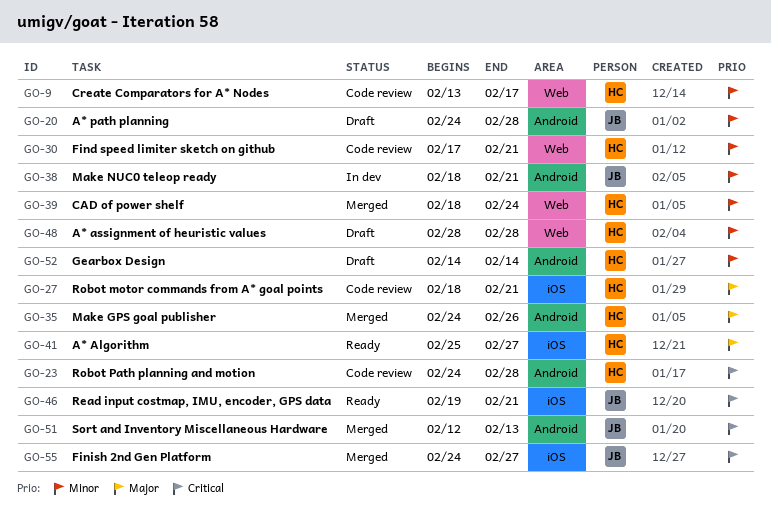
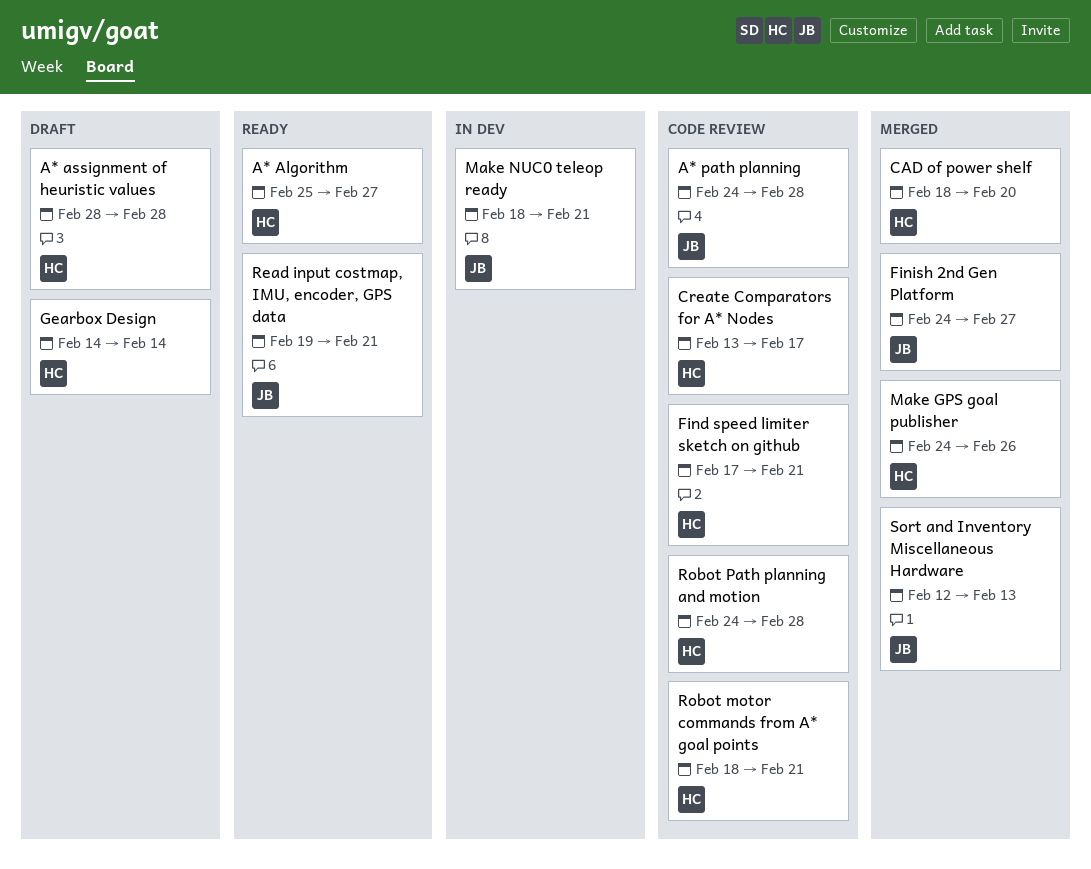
A* path planning, status: Draft -> Code review
CAD of power shelf, due: Feb 24 -> Feb 20

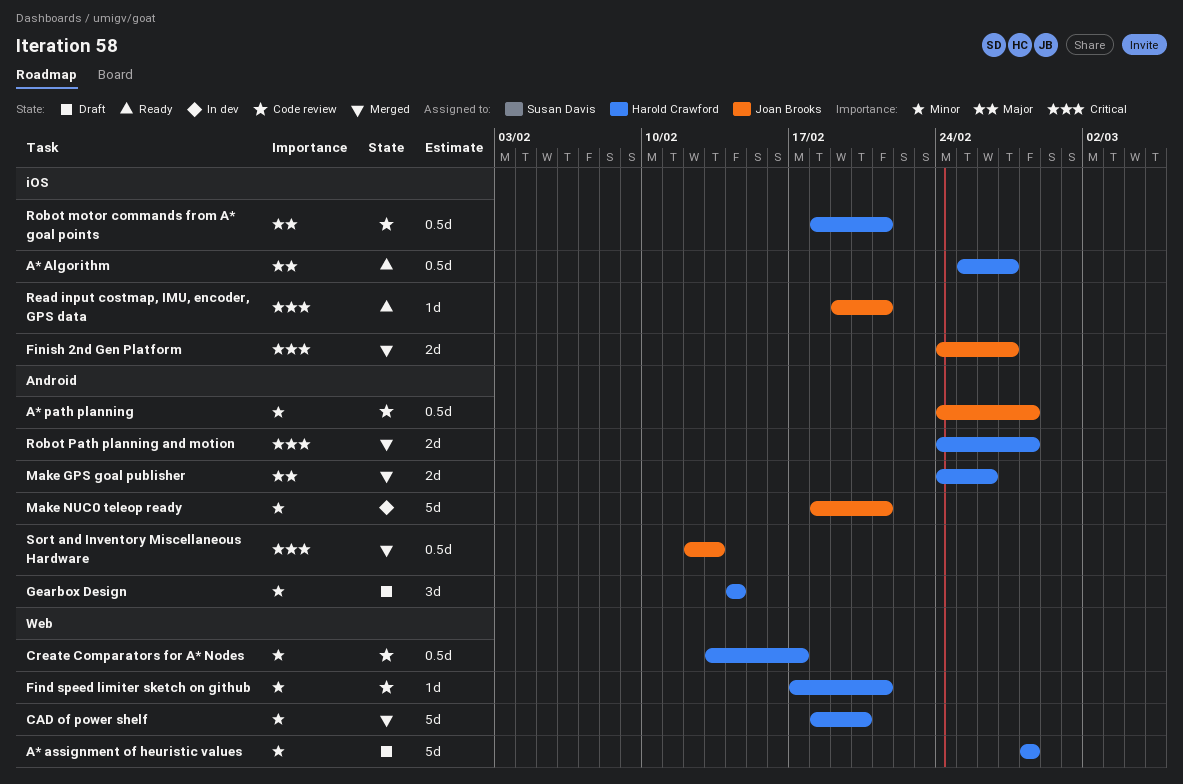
Robot Path planning and motion, status: Code review -> Merged

